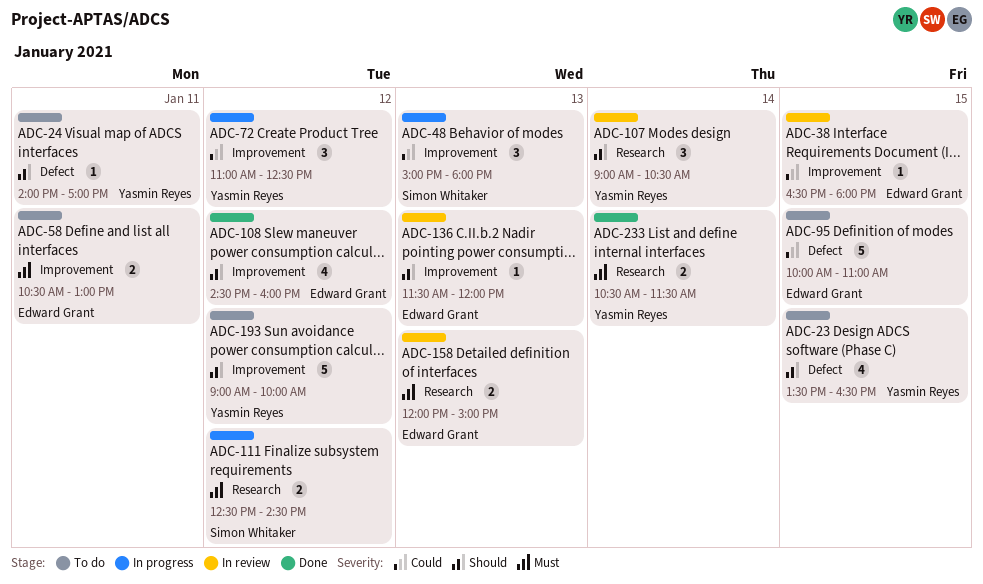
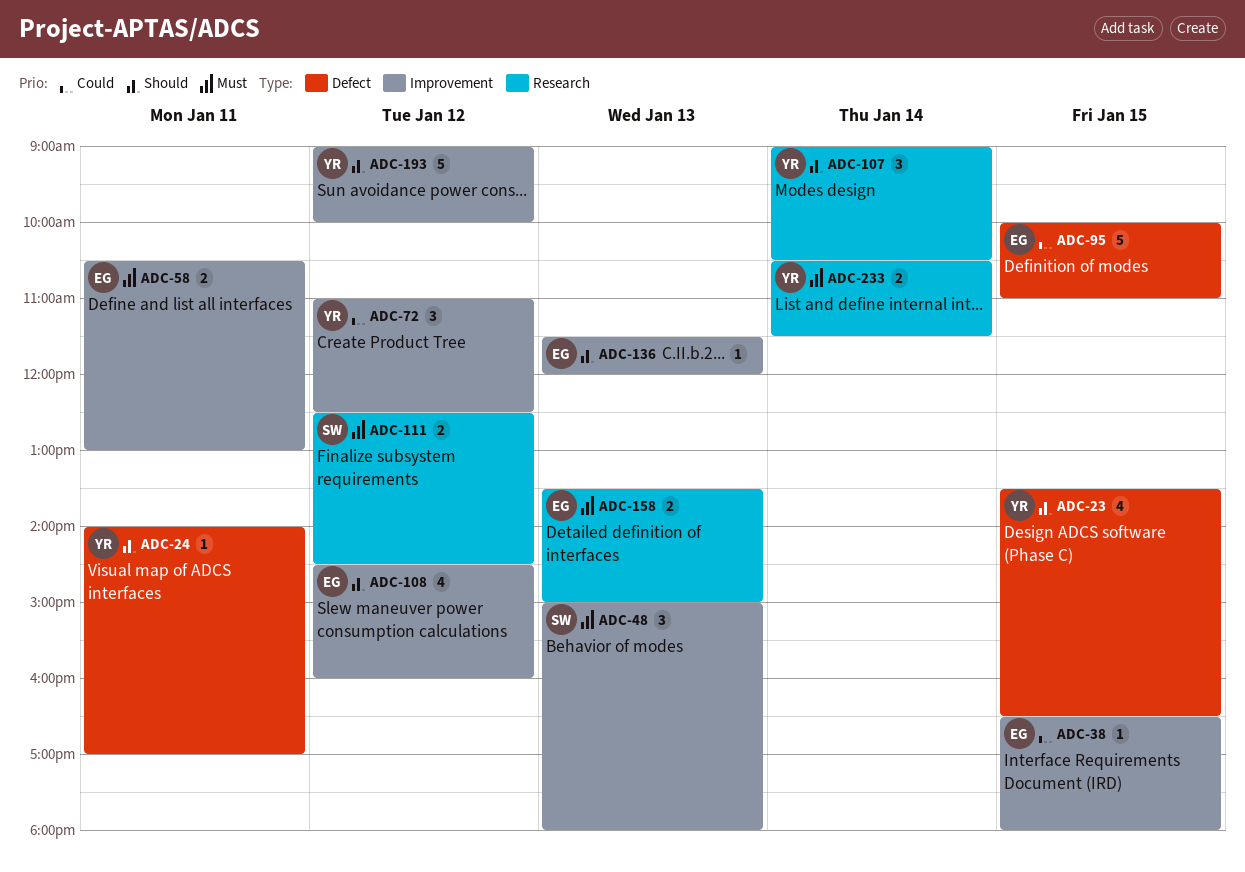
ADC-48, priority: Could -> Must
ADC-158, begins: 12:00 -> 13:30

